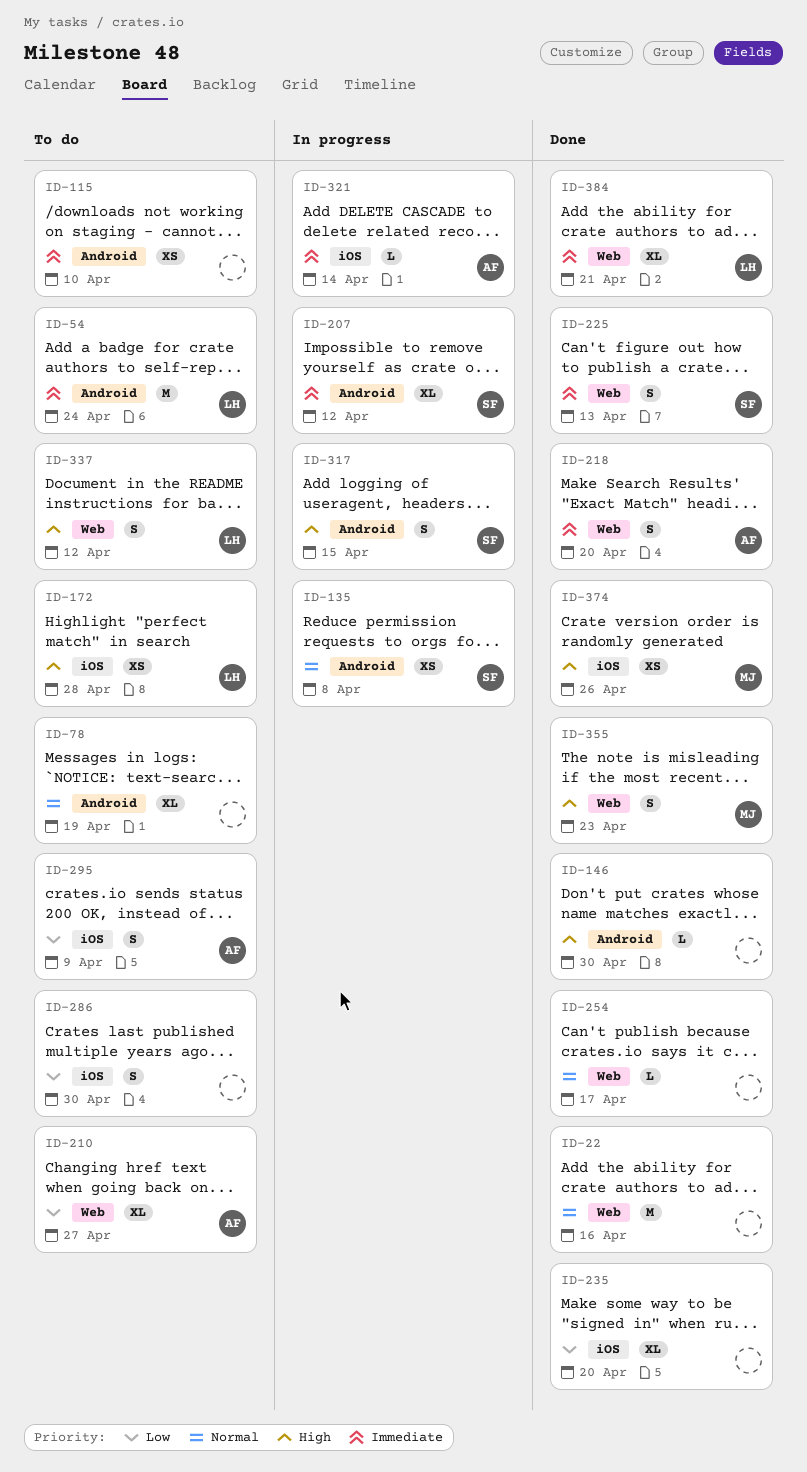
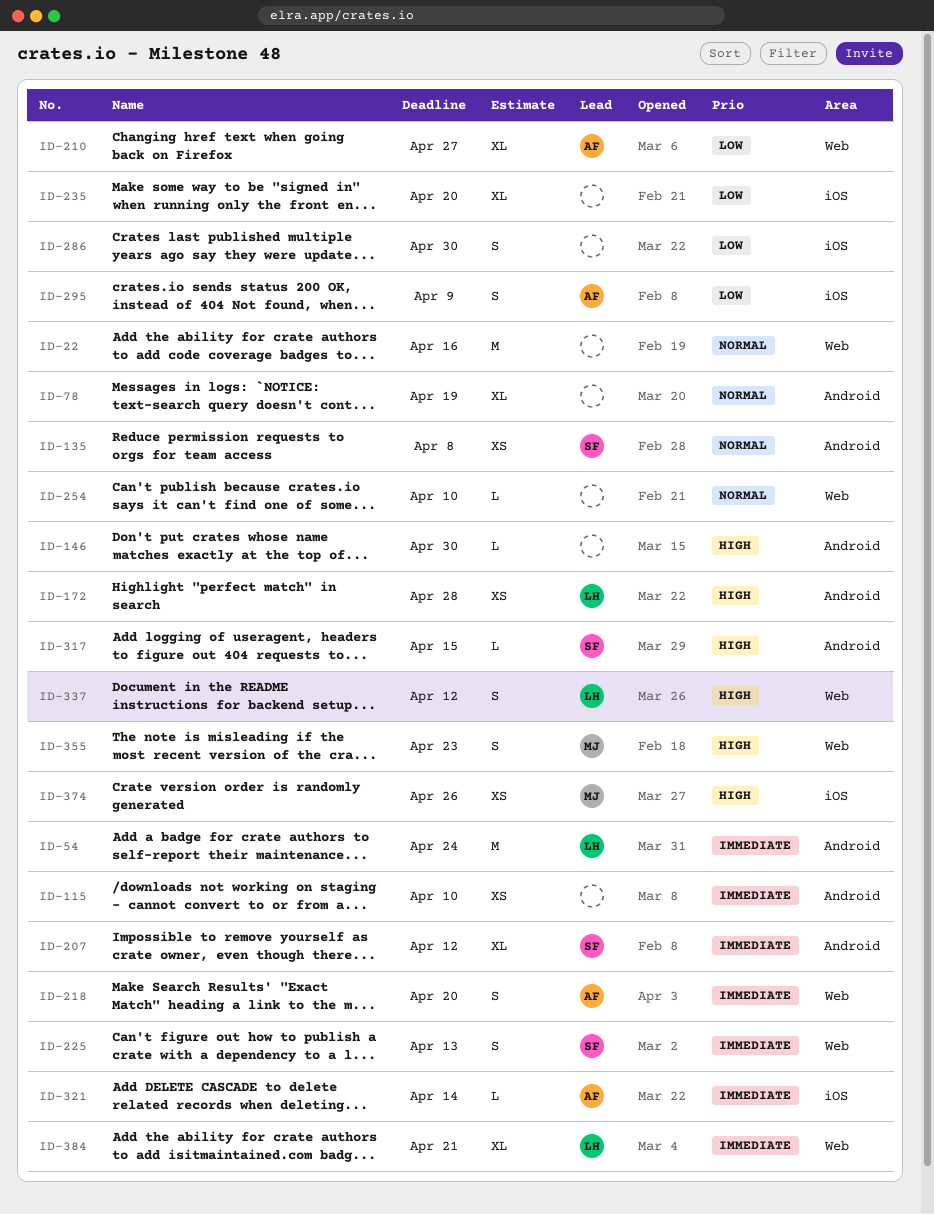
ID-172, label: iOS -> Android
ID-254, due: Apr 17 -> Apr 10
ID-317, estimate: S -> L

